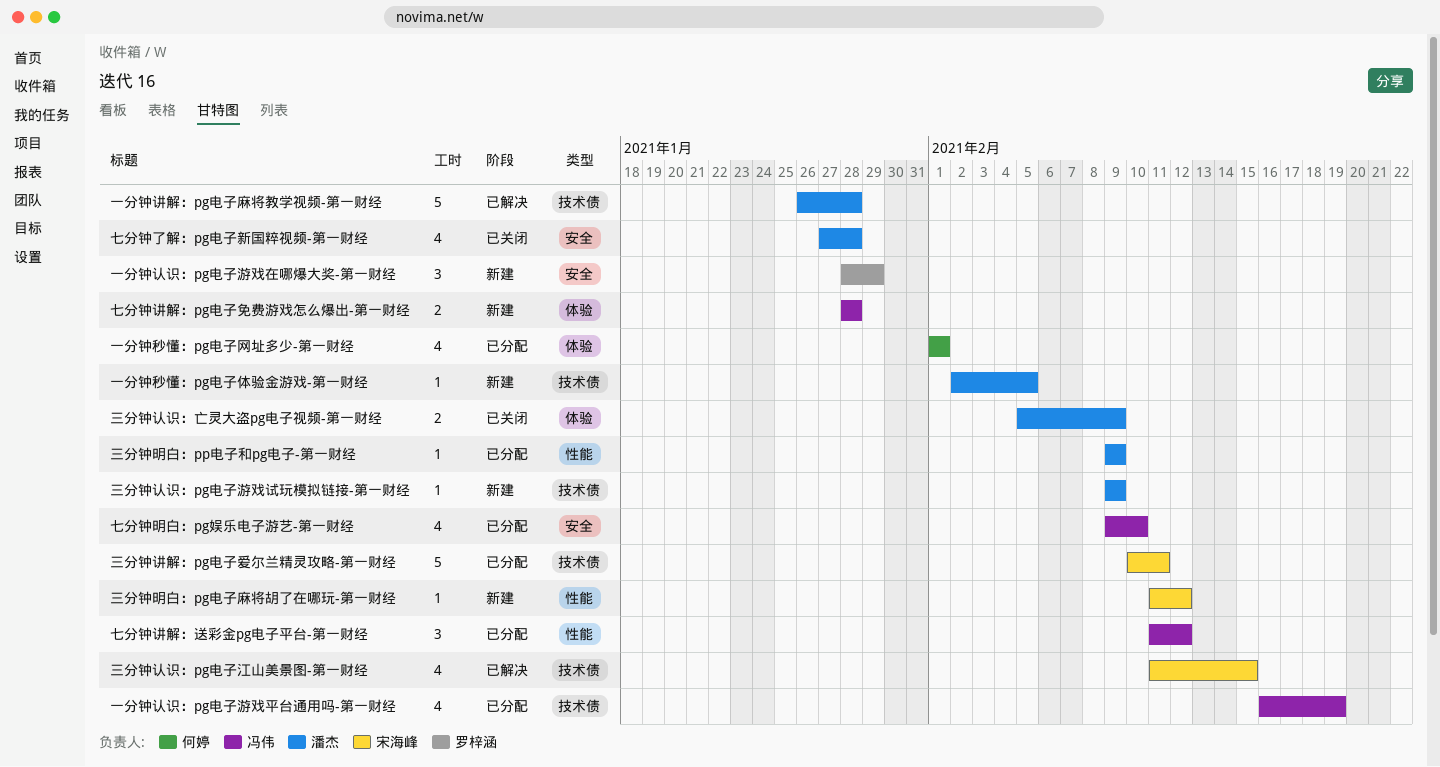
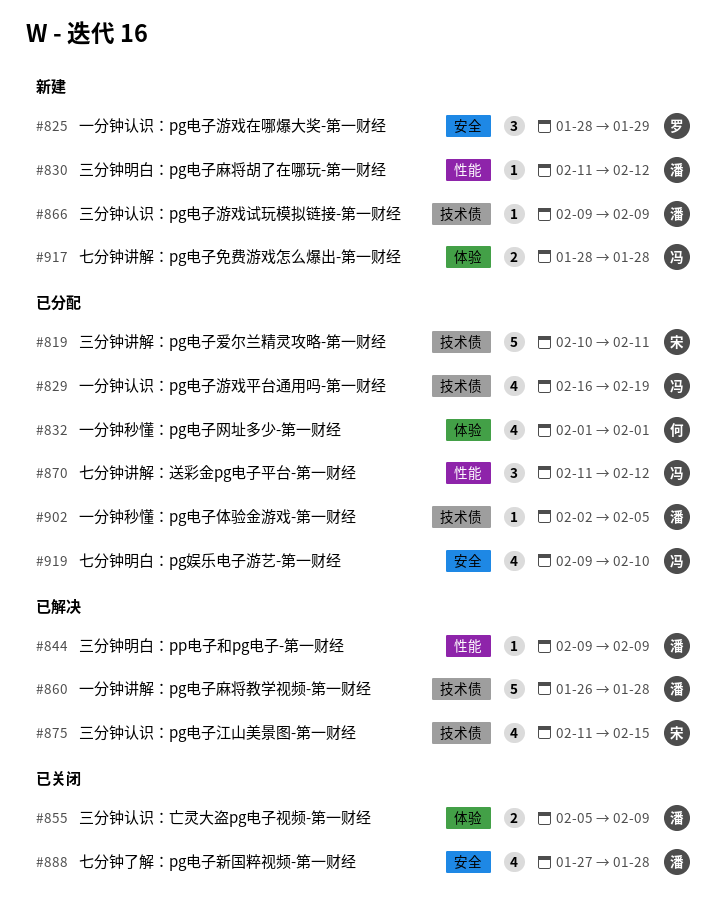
一分钟秒懂：pg电子体验金游戏-第一财经, status: 新建 -> 已分配
三分钟明白：pg电子麻将胡了在哪玩-第一财经, owner: 宋海峰 -> 潘杰
三分钟明白：pp电子和pg电子-第一财经, status: 已分配 -> 已解决

